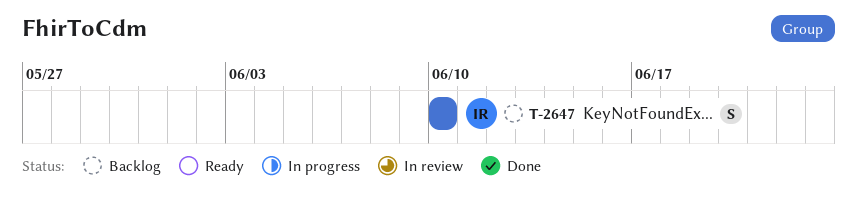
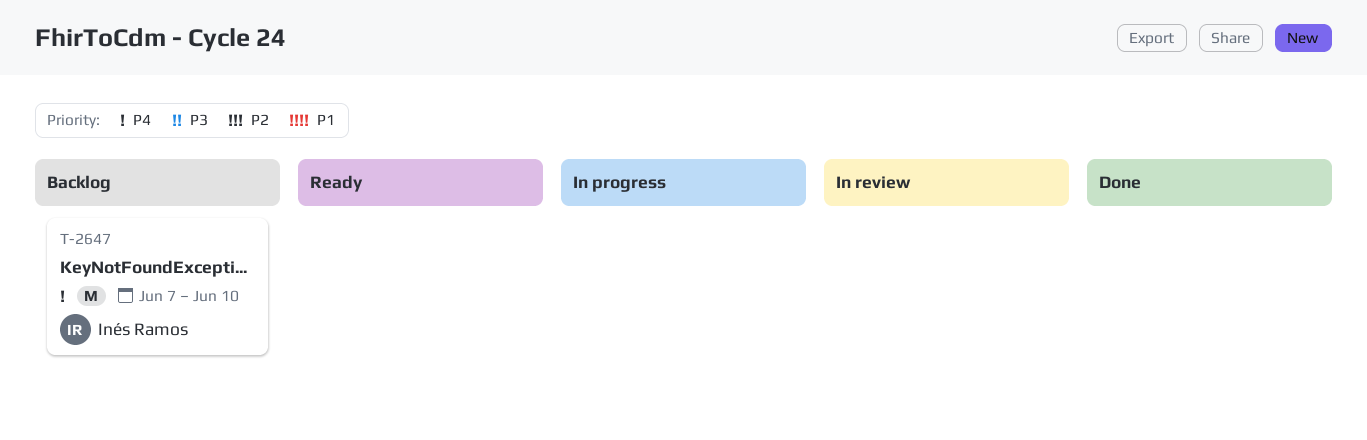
T-2647, estimate: S -> M
T-2647, start: Jun 10 -> Jun 7

